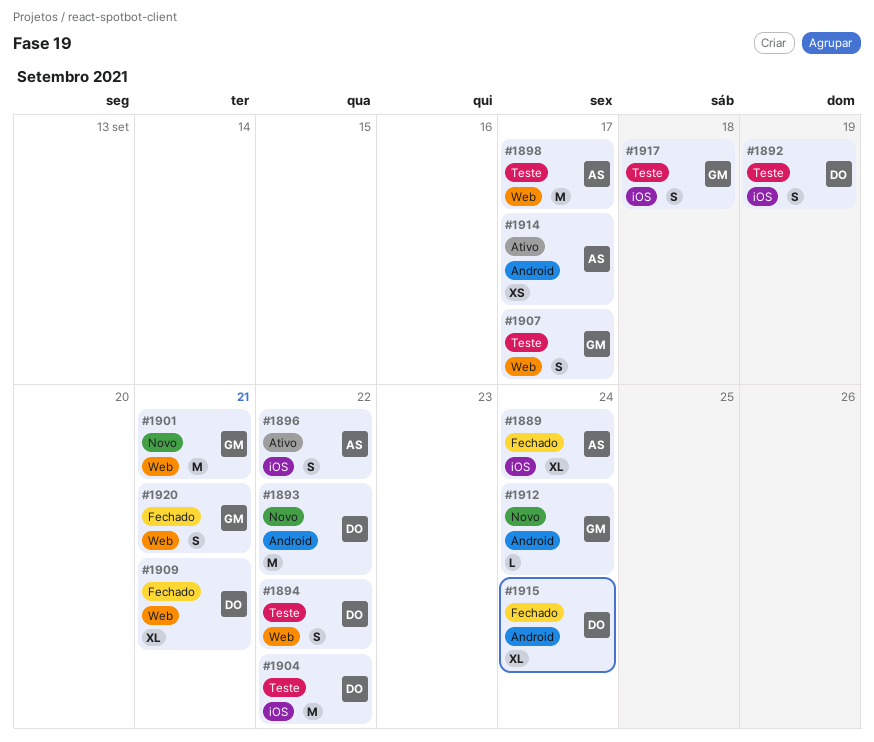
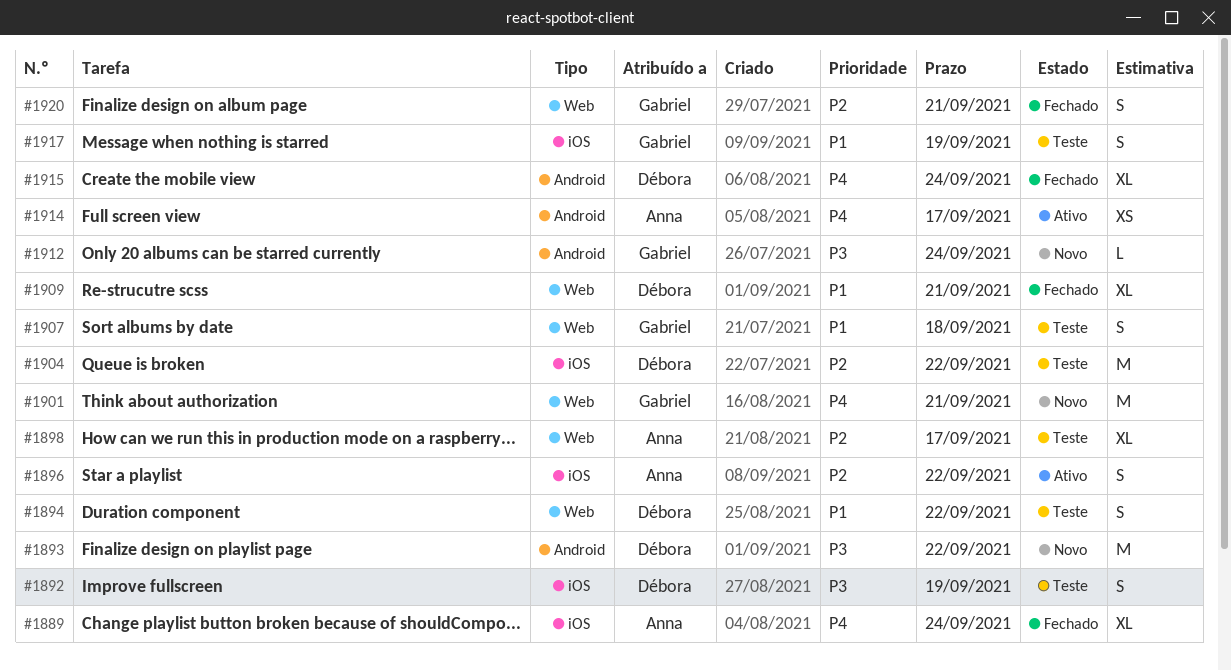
#1898, estimate: M -> XL
#1907, due: Sep 17 -> Sep 18
#1917, due: Sep 18 -> Sep 19

